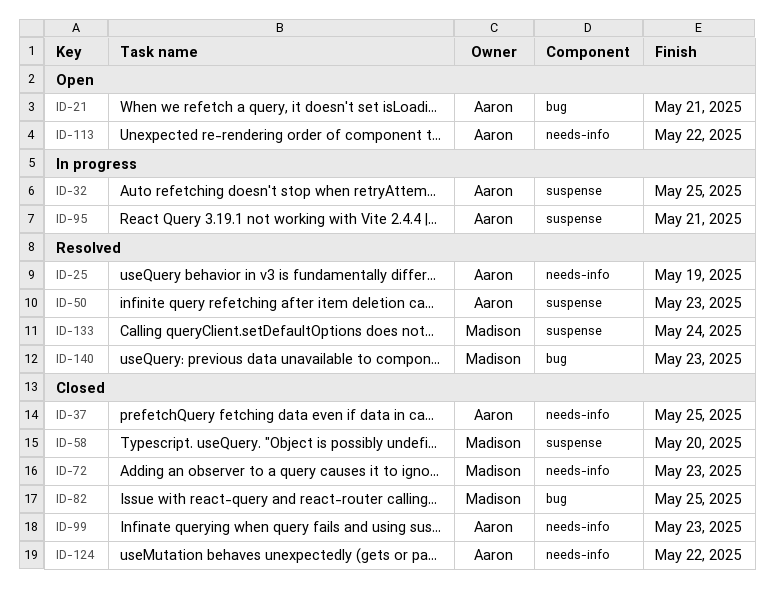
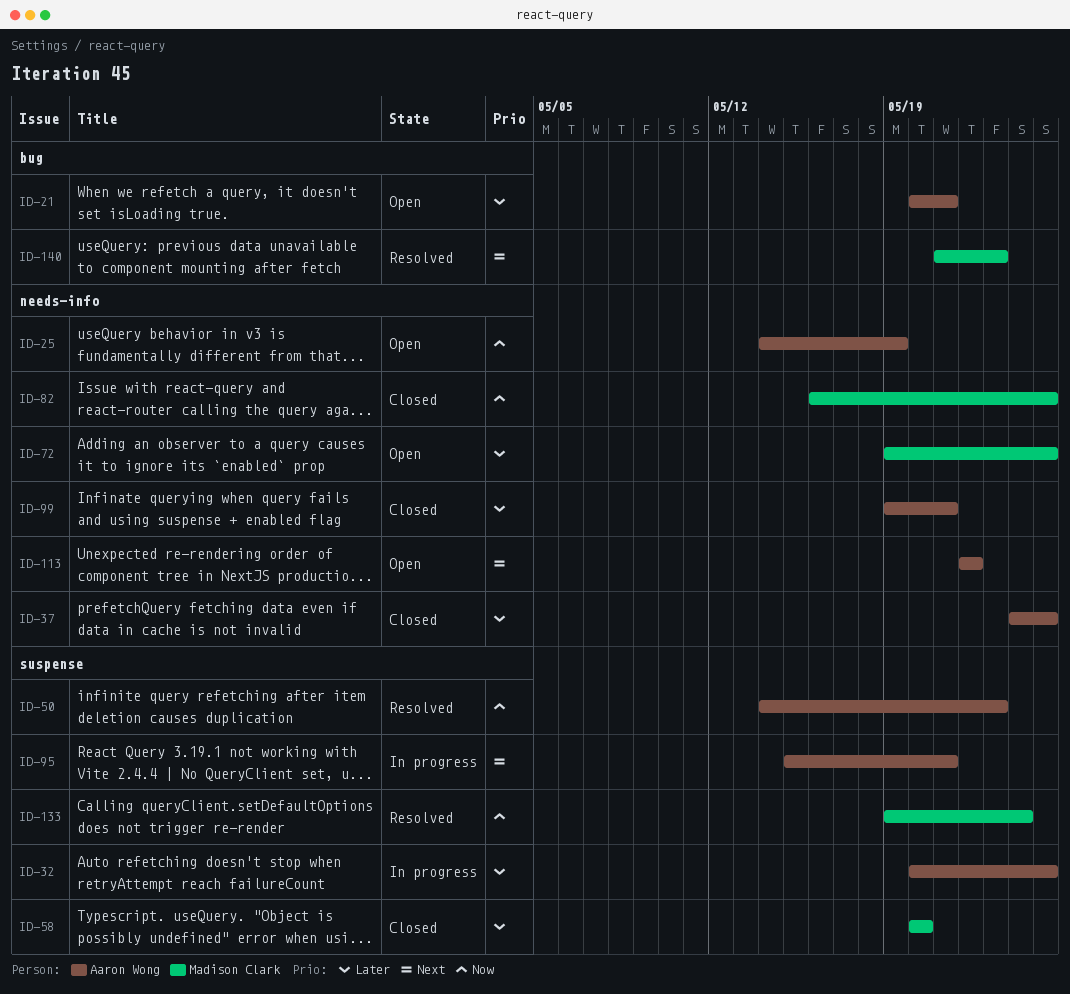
ID-25, status: Resolved -> Open
ID-72, status: Closed -> Open
ID-72, due: May 23 -> May 25
ID-82, label: bug -> needs-info
ID-99, due: May 23 -> May 21
ID-124: present -> none

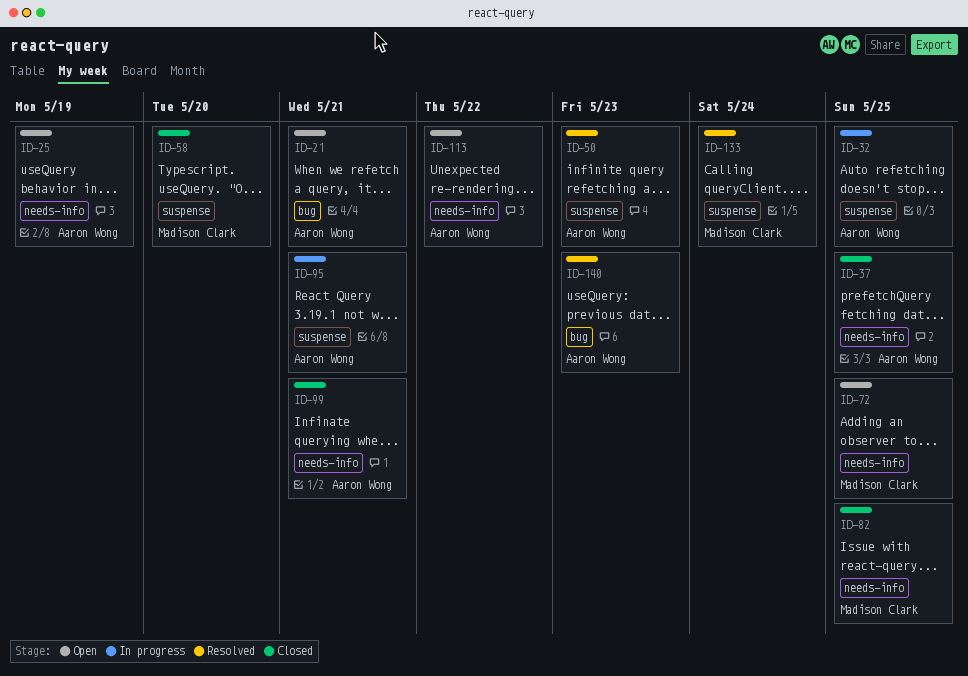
ID-140, owner: Madison Clark -> Aaron Wong

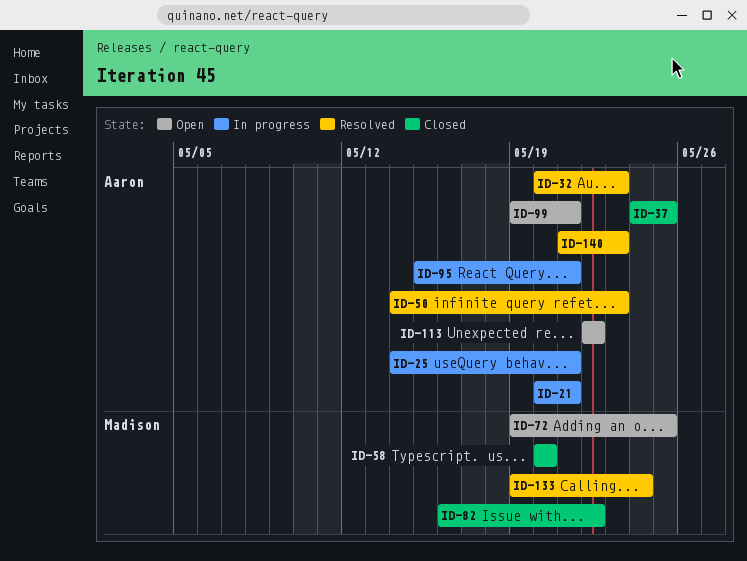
ID-21, status: Open -> In progress
ID-25, status: Open -> In progress
ID-25, due: May 19 -> May 21
ID-32, status: In progress -> Resolved
ID-32, due: May 25 -> May 23
ID-82, due: May 25 -> May 22
ID-99, status: Closed -> Open

